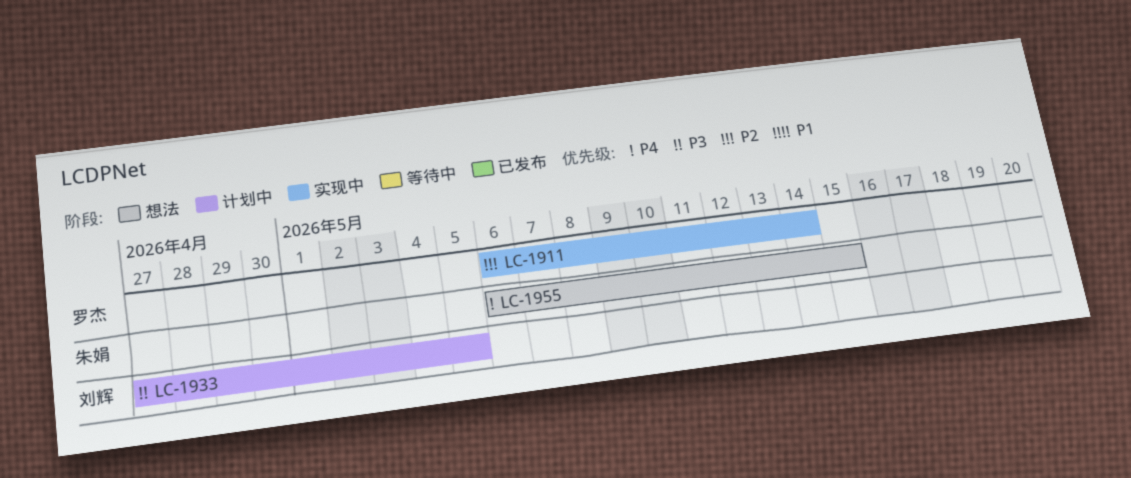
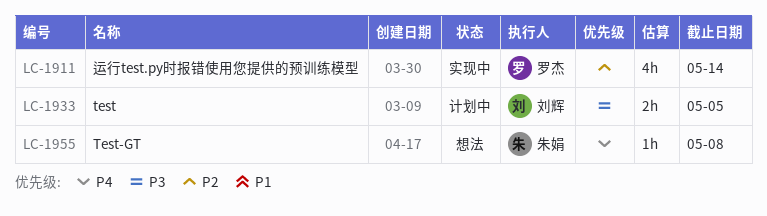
LC-1955, due: May 15 -> May 8

